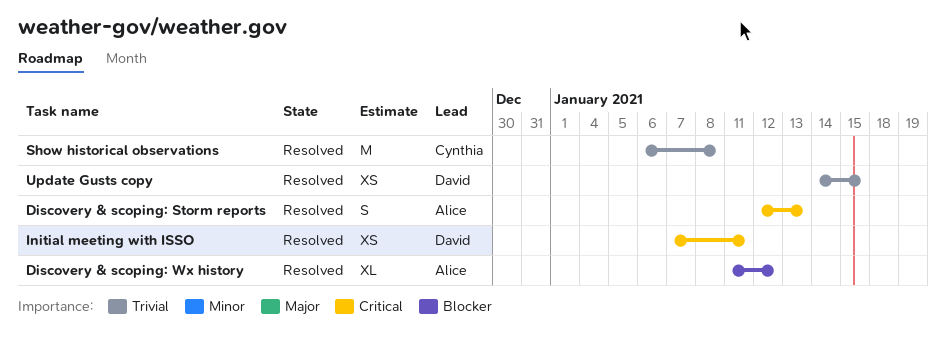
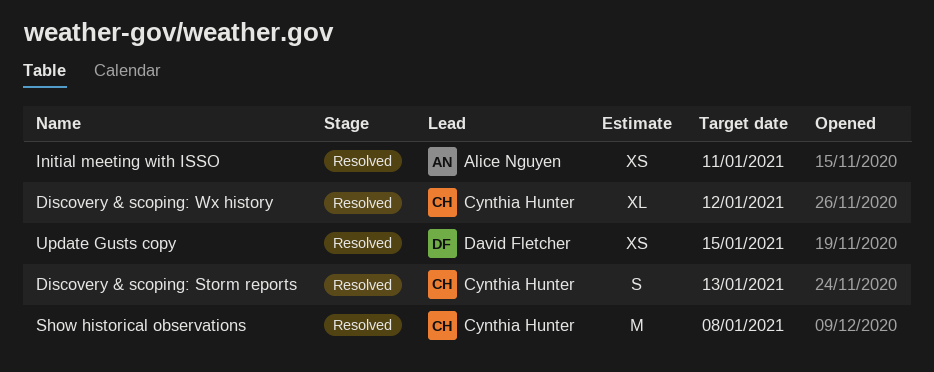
Discovery & scoping: Storm reports, owner: Alice Nguyen -> Cynthia Hunter
Discovery & scoping: Wx history, owner: Alice Nguyen -> Cynthia Hunter
Initial meeting with ISSO, owner: David Fletcher -> Alice Nguyen

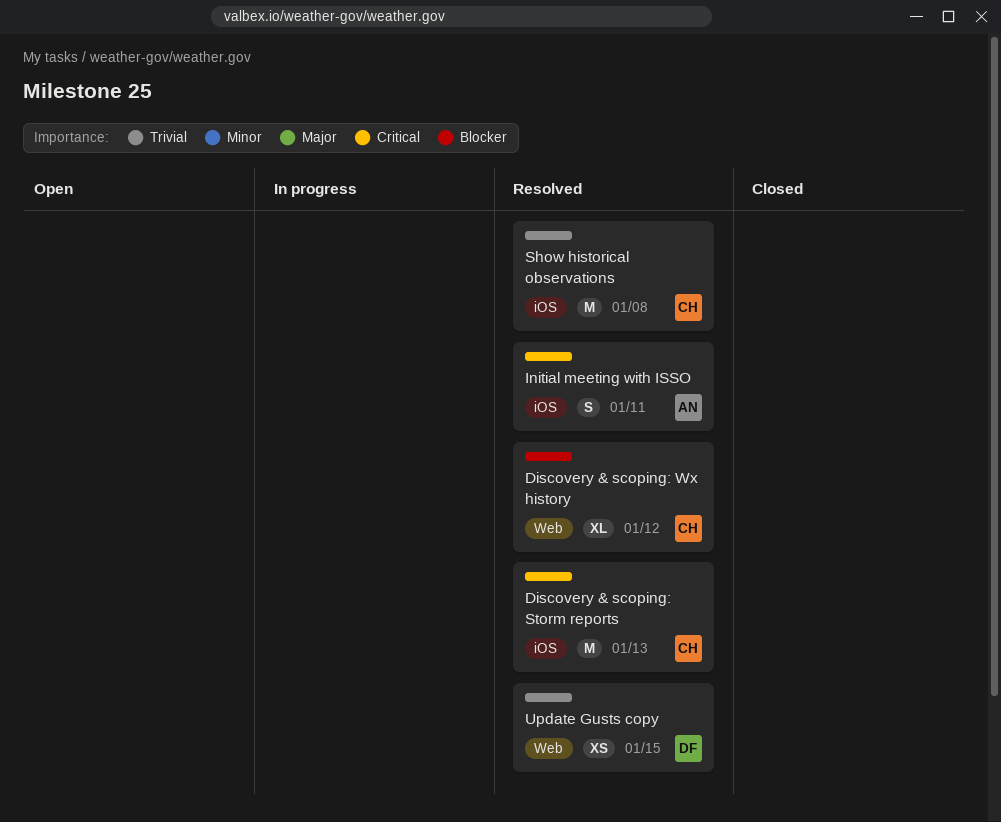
Discovery & scoping: Storm reports, estimate: S -> M
Initial meeting with ISSO, estimate: XS -> S

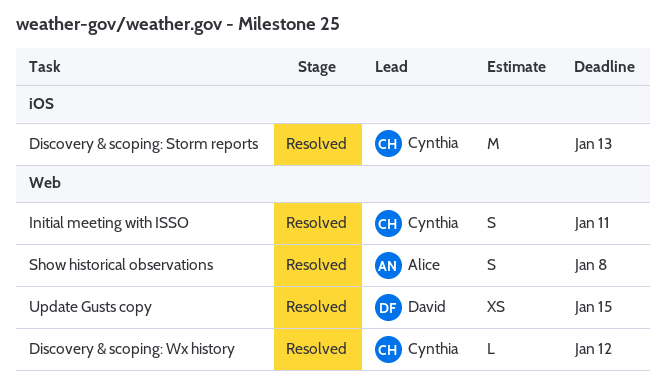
Discovery & scoping: Wx history, estimate: XL -> L
Initial meeting with ISSO, owner: Alice -> Cynthia
Initial meeting with ISSO, label: iOS -> Web
Show historical observations, owner: Cynthia -> Alice
Show historical observations, label: iOS -> Web
Show historical observations, estimate: M -> S

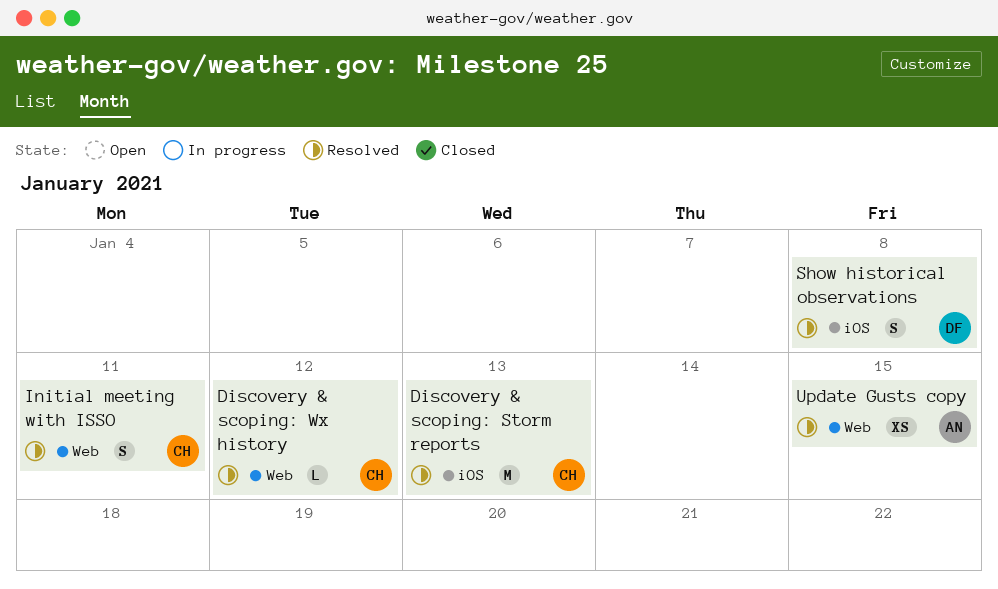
Show historical observations, owner: Alice -> David
Show historical observations, label: Web -> iOS
Update Gusts copy, owner: David -> Alice

